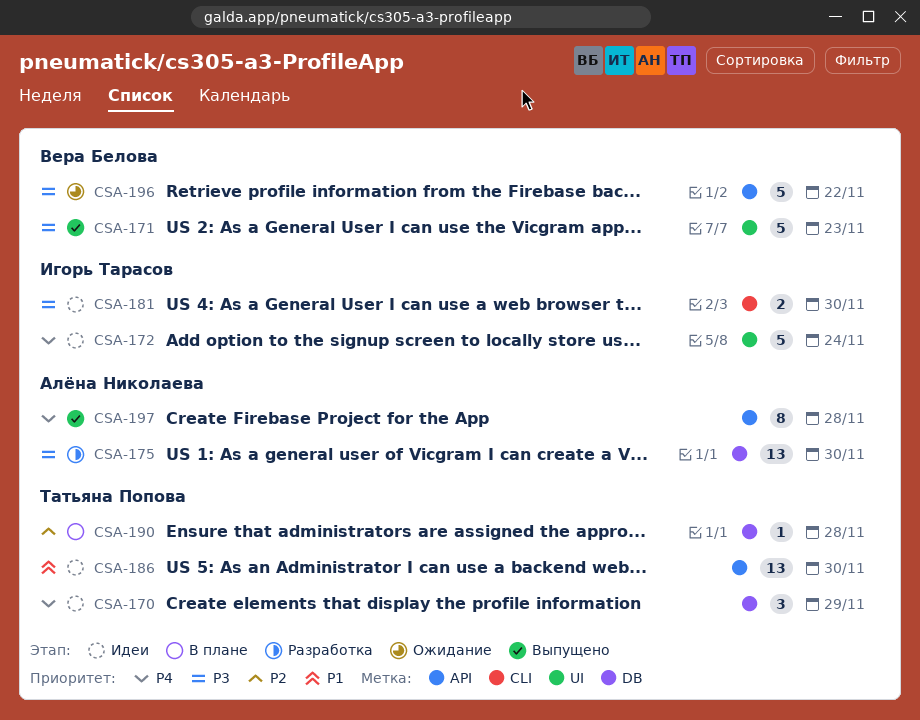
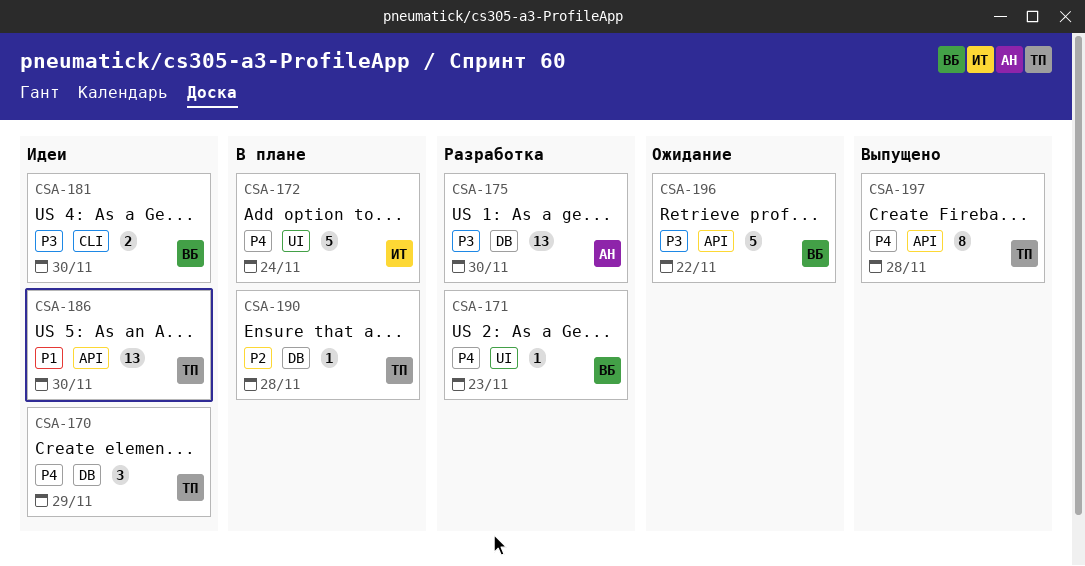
CSA-171, status: Выпущено -> Разработка
CSA-171, priority: P3 -> P4
CSA-171, estimate: 5 -> 1
CSA-172, status: Идеи -> В плане
CSA-181, owner: Игорь Тарасов -> Вера Белова
CSA-197, owner: Алёна Николаева -> Татьяна Попова

